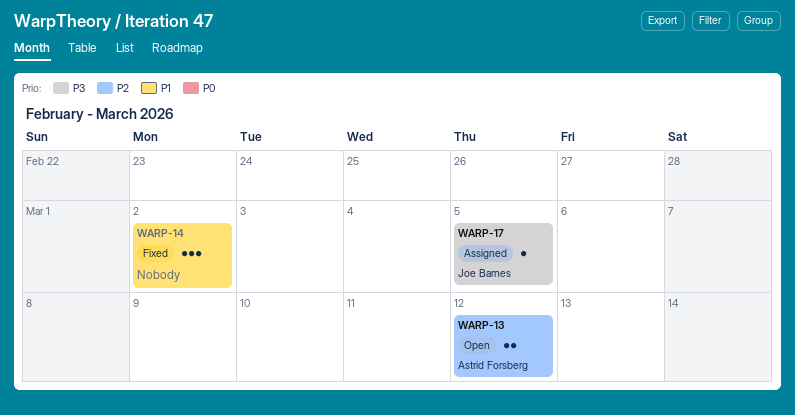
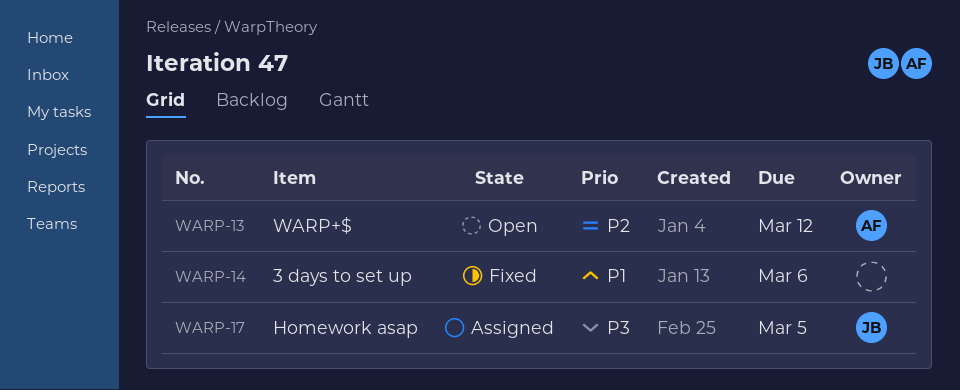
WARP-14, due: Mar 2 -> Mar 6

